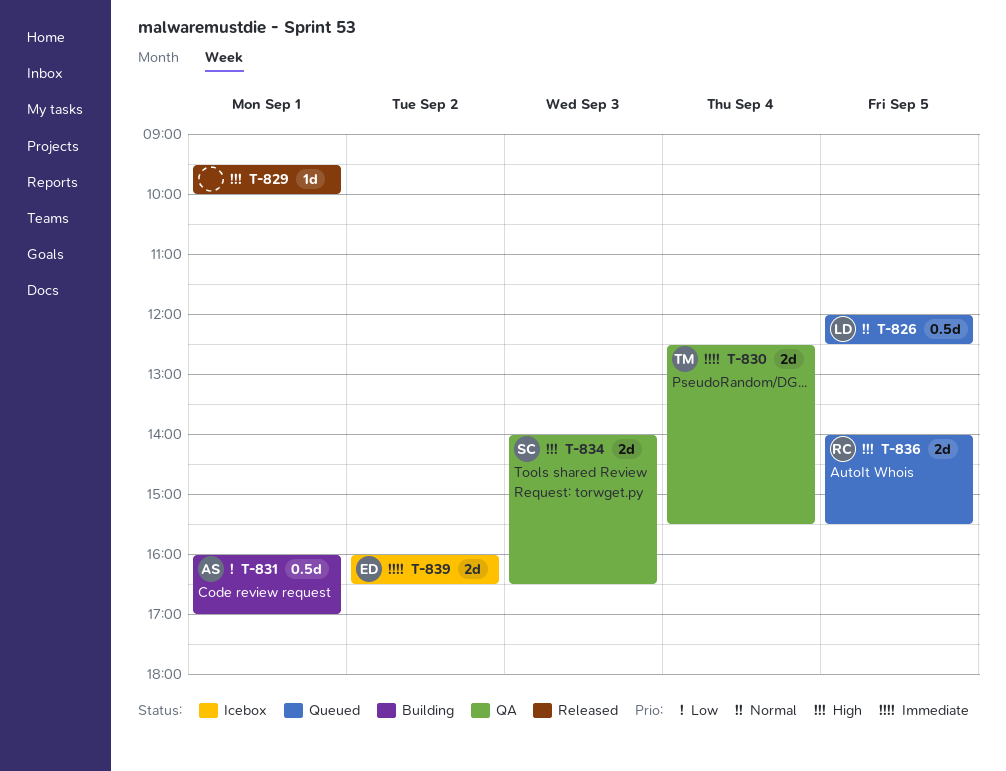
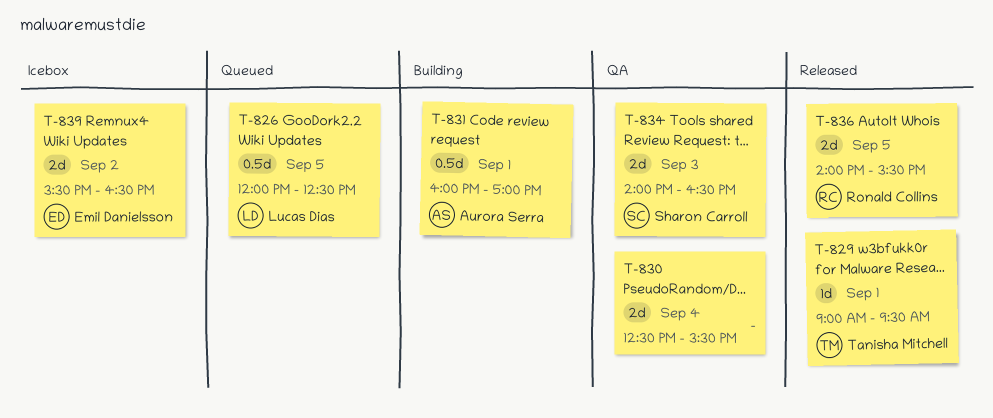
T-829, owner: none -> Tanisha Mitchell
T-829, begins: 09:30 -> 09:00
T-829, ends: 10:00 -> 09:30
T-830, owner: Tanisha Mitchell -> none
T-836, status: Queued -> Released
T-839, begins: 16:00 -> 15:30

